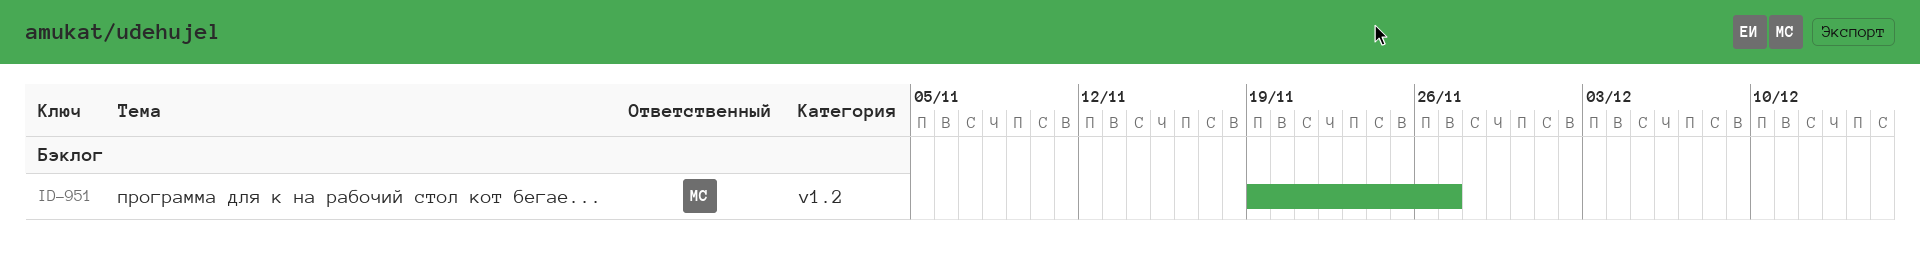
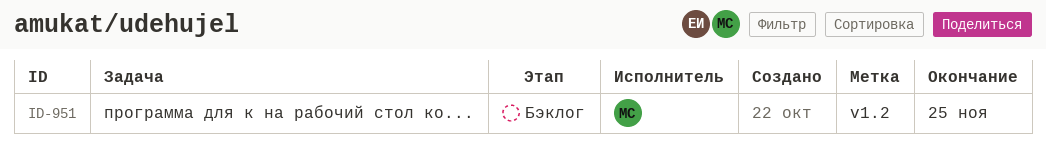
ID-951, due: Nov 27 -> Nov 25

